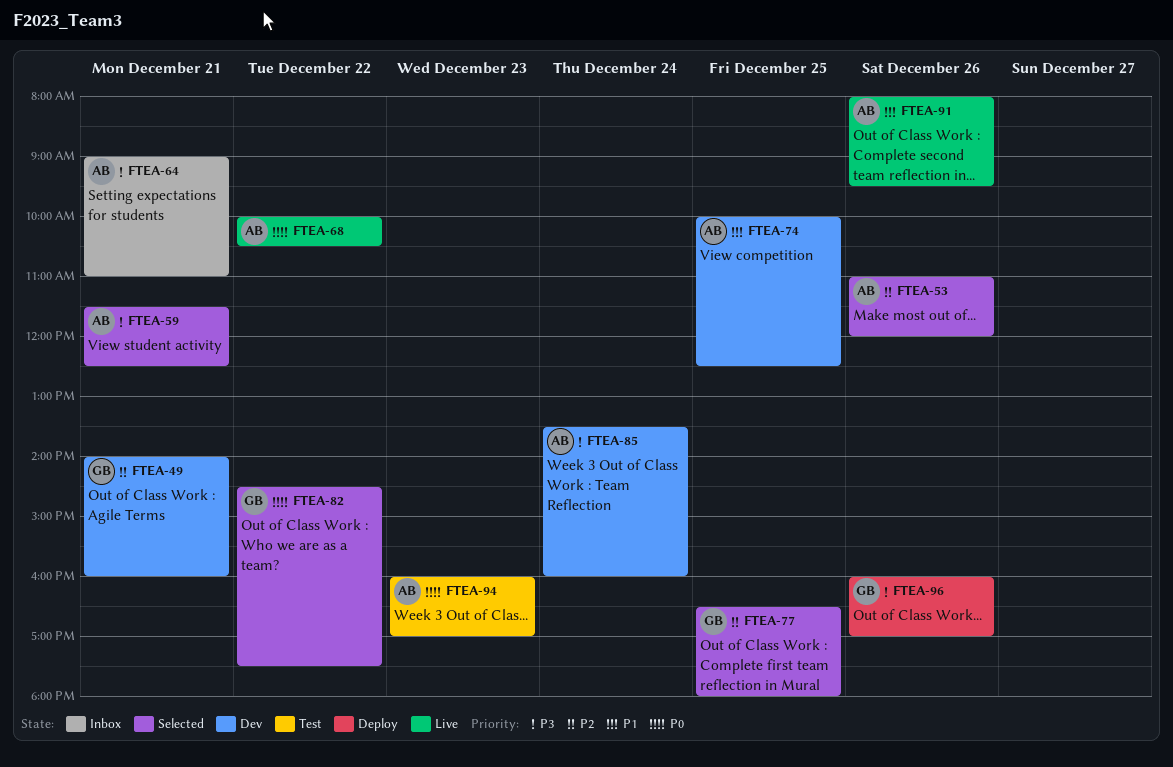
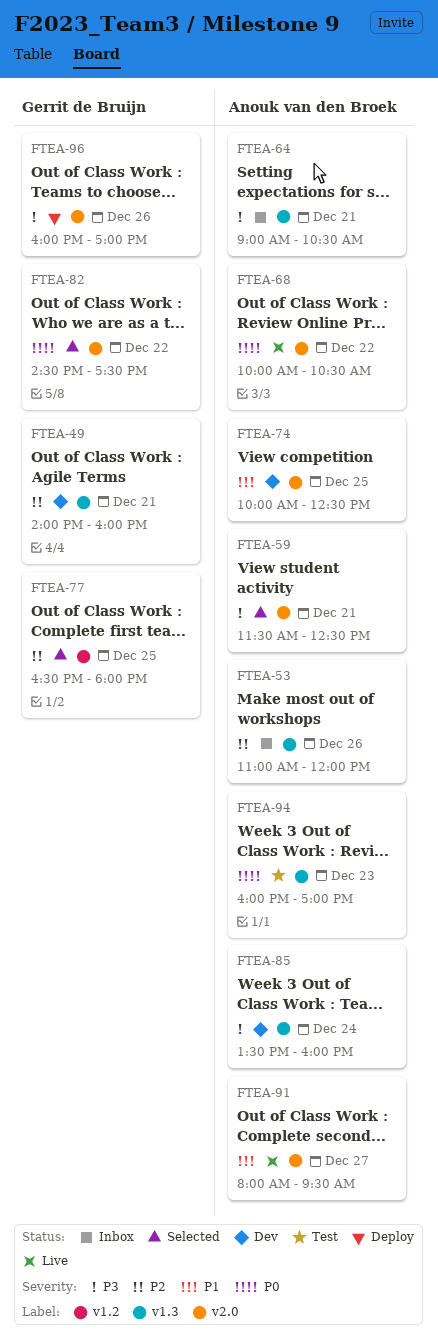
FTEA-53, status: Selected -> Inbox
FTEA-64, ends: 11:00 -> 10:30
FTEA-91, day: Dec 26 -> Dec 27

